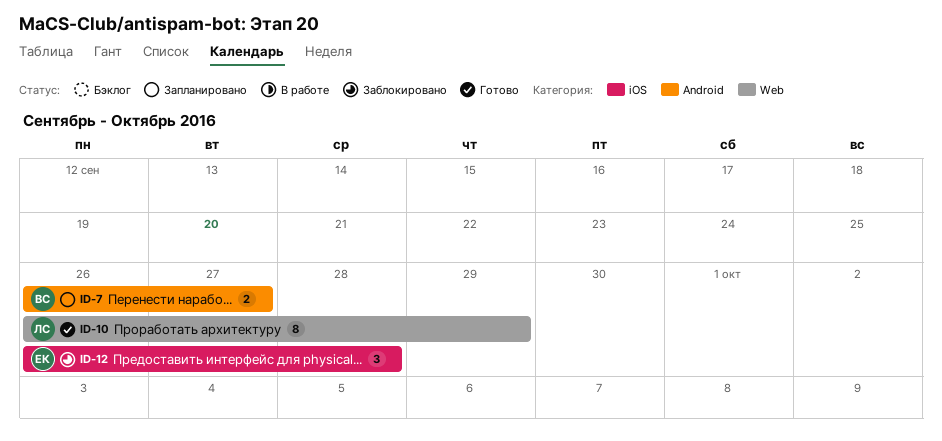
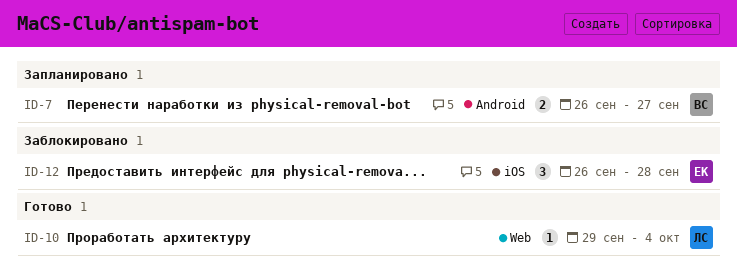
ID-10, estimate: 8 -> 1
ID-10, start: Sep 26 -> Sep 29
ID-10, due: Sep 29 -> Oct 4

